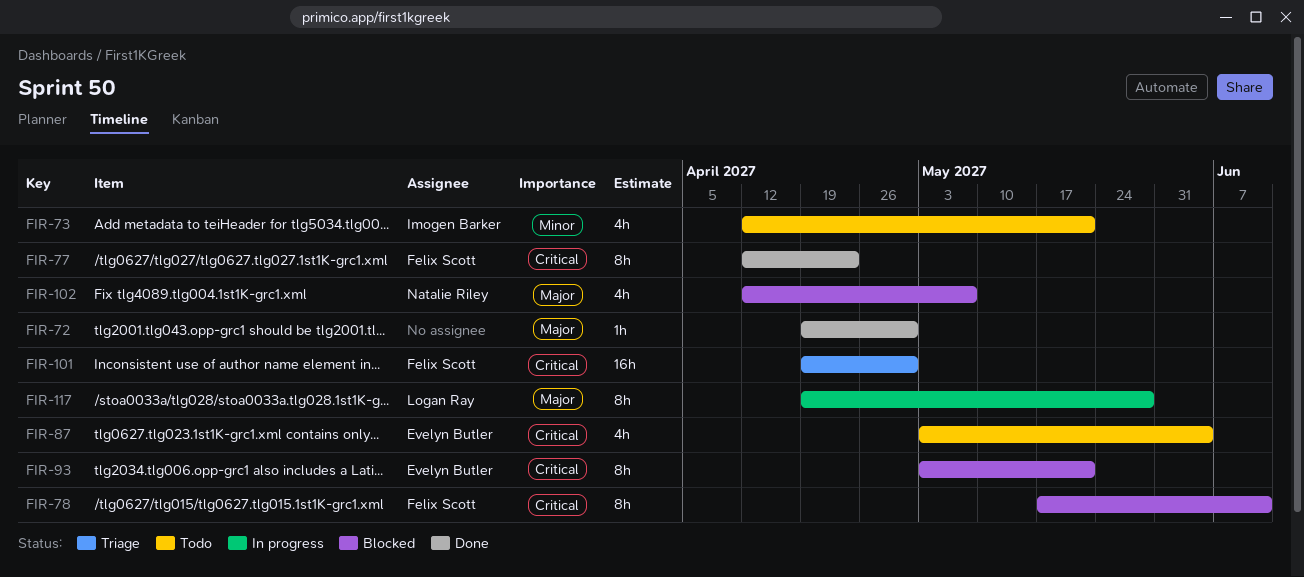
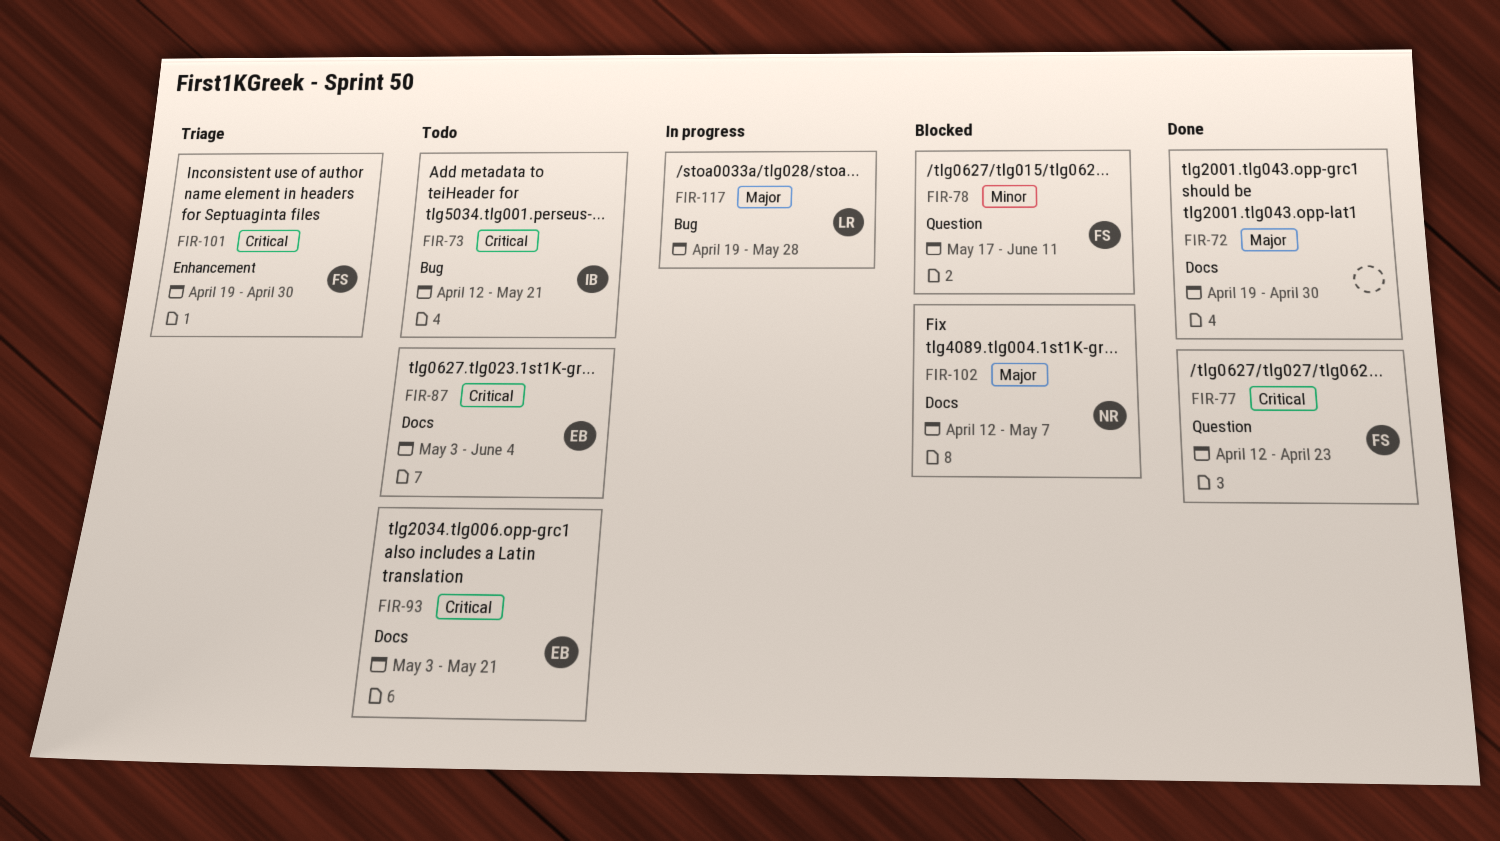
FIR-73, priority: Minor -> Critical
FIR-78, priority: Critical -> Minor
FIR-93, status: Blocked -> Todo

